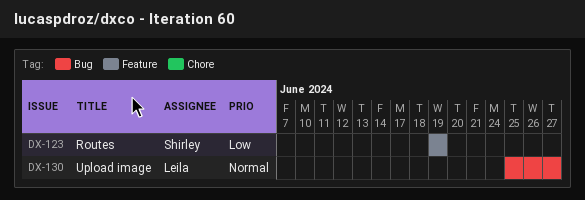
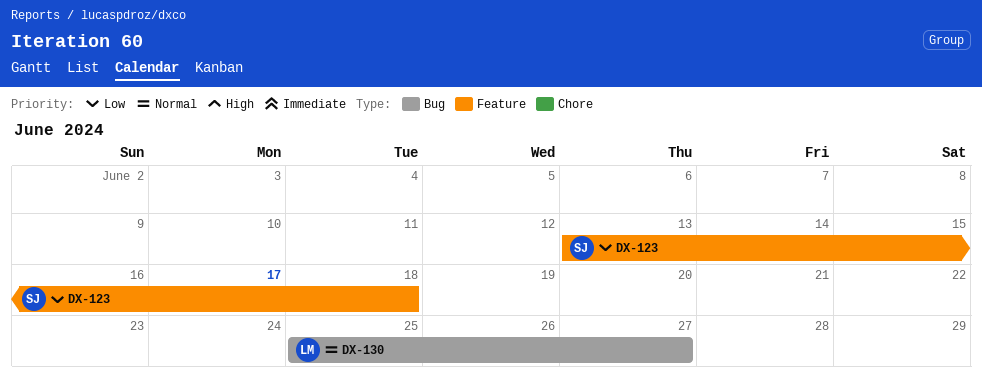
DX-123, start: Jun 19 -> Jun 13
DX-123, due: Jun 19 -> Jun 18

